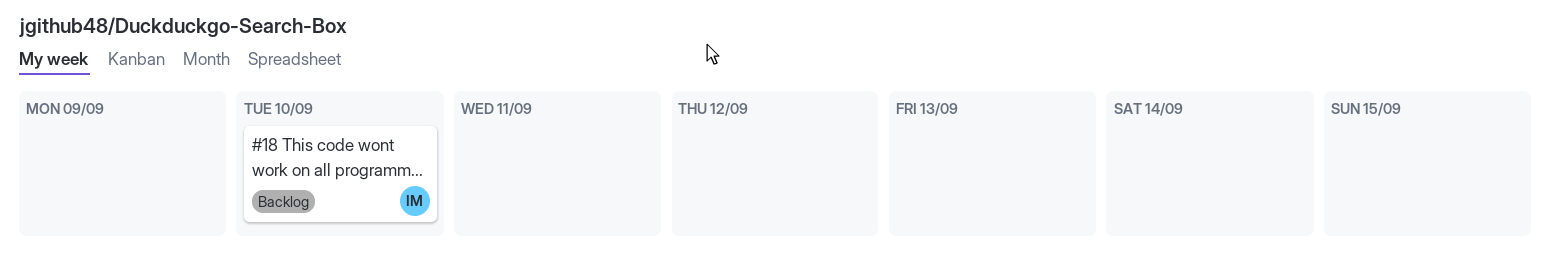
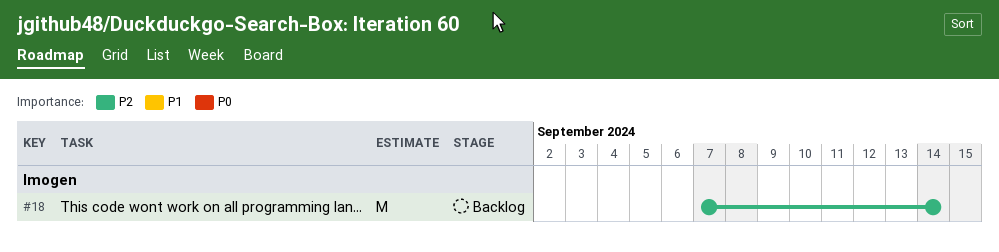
#18, due: Sep 10 -> Sep 14

